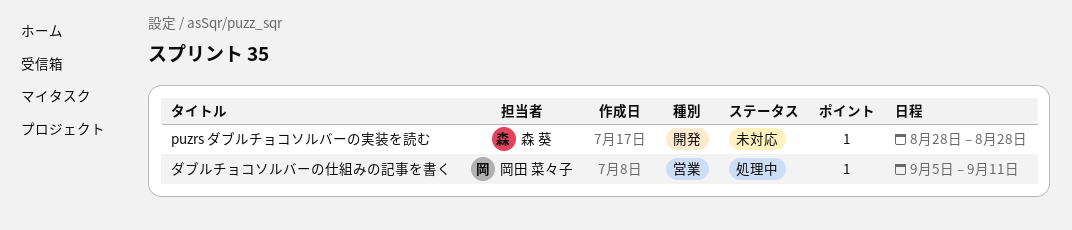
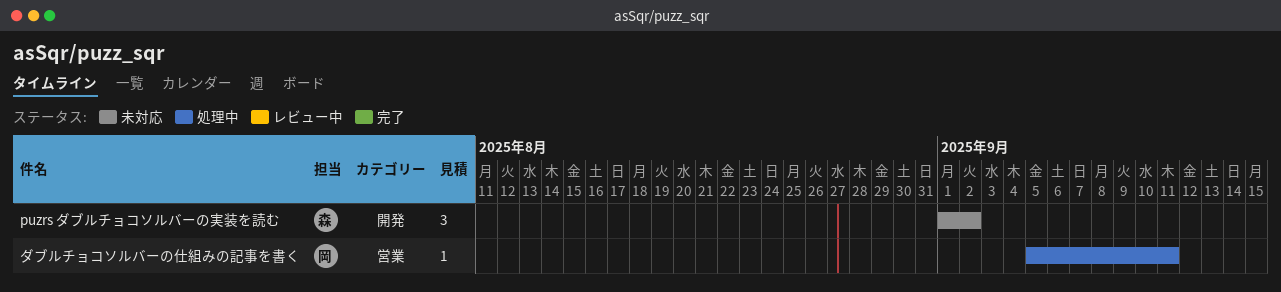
puzrs ダブルチョコソルバーの実装を読む, estimate: 1 -> 3
puzrs ダブルチョコソルバーの実装を読む, start: Aug 28 -> Sep 1
puzrs ダブルチョコソルバーの実装を読む, due: Aug 28 -> Sep 2

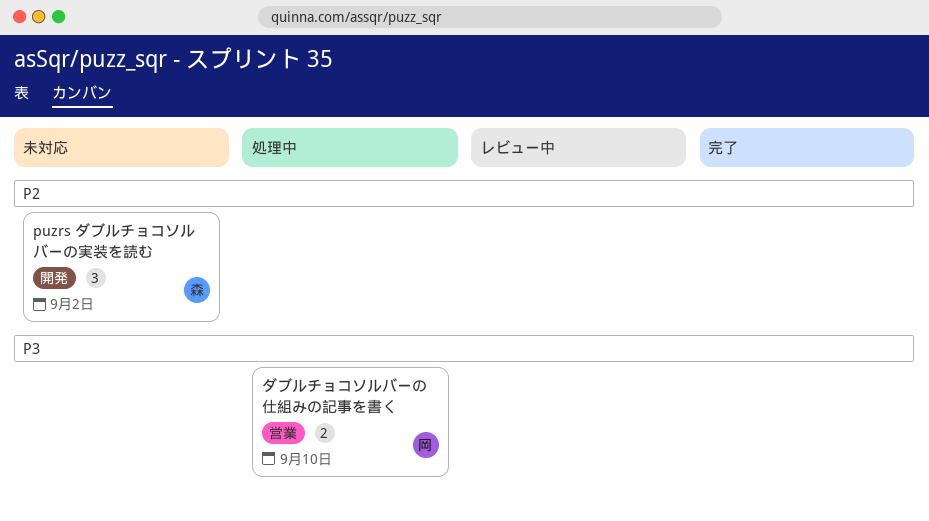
ダブルチョコソルバーの仕組みの記事を書く, estimate: 1 -> 2
ダブルチョコソルバーの仕組みの記事を書く, due: Sep 11 -> Sep 10

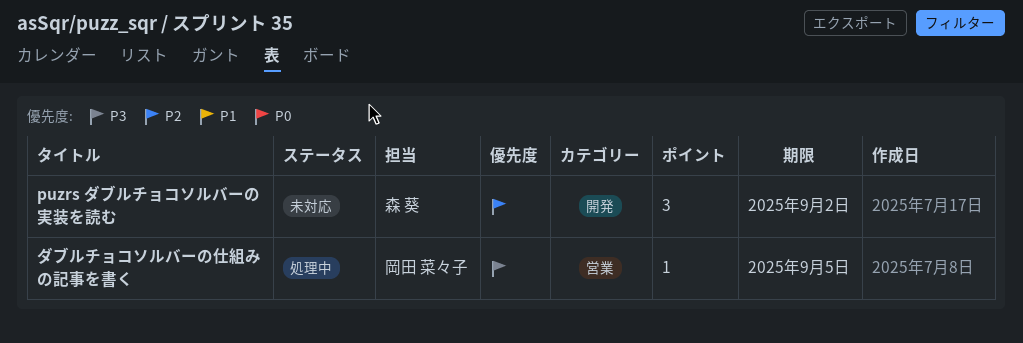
ダブルチョコソルバーの仕組みの記事を書く, estimate: 2 -> 1
ダブルチョコソルバーの仕組みの記事を書く, due: Sep 10 -> Sep 5

